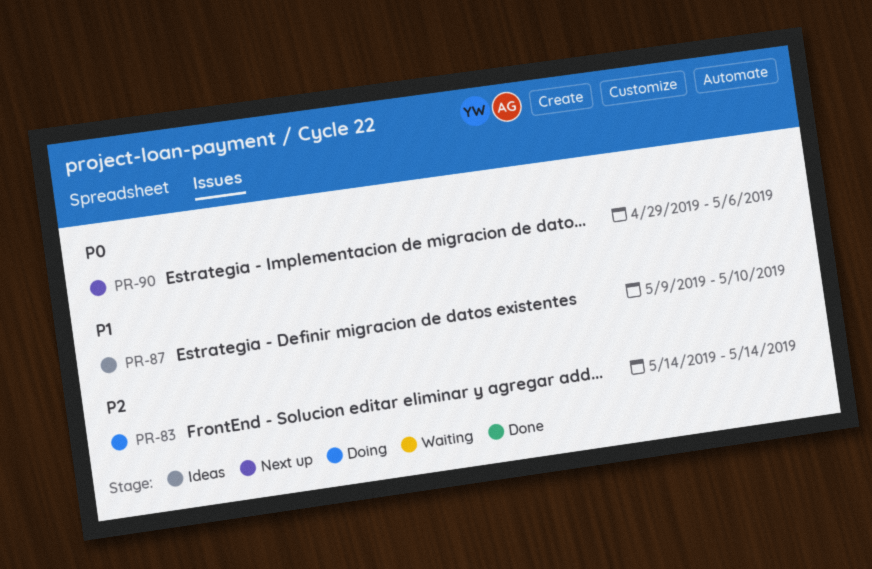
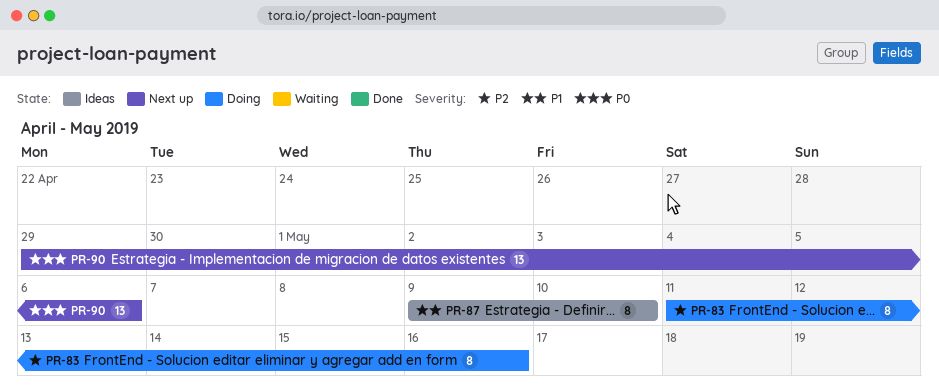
PR-83, start: May 14 -> May 11
PR-83, due: May 14 -> May 16

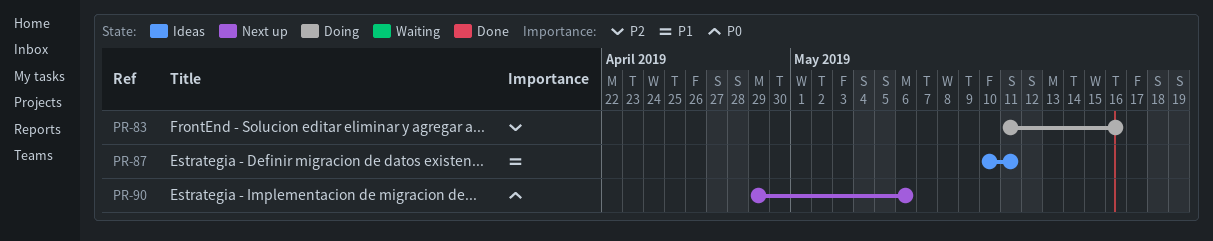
PR-87, start: May 9 -> May 10
PR-87, due: May 10 -> May 11

